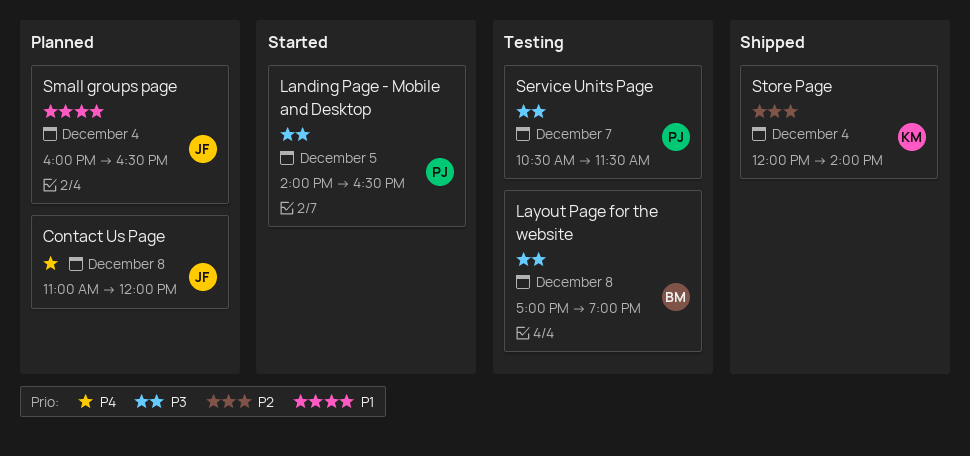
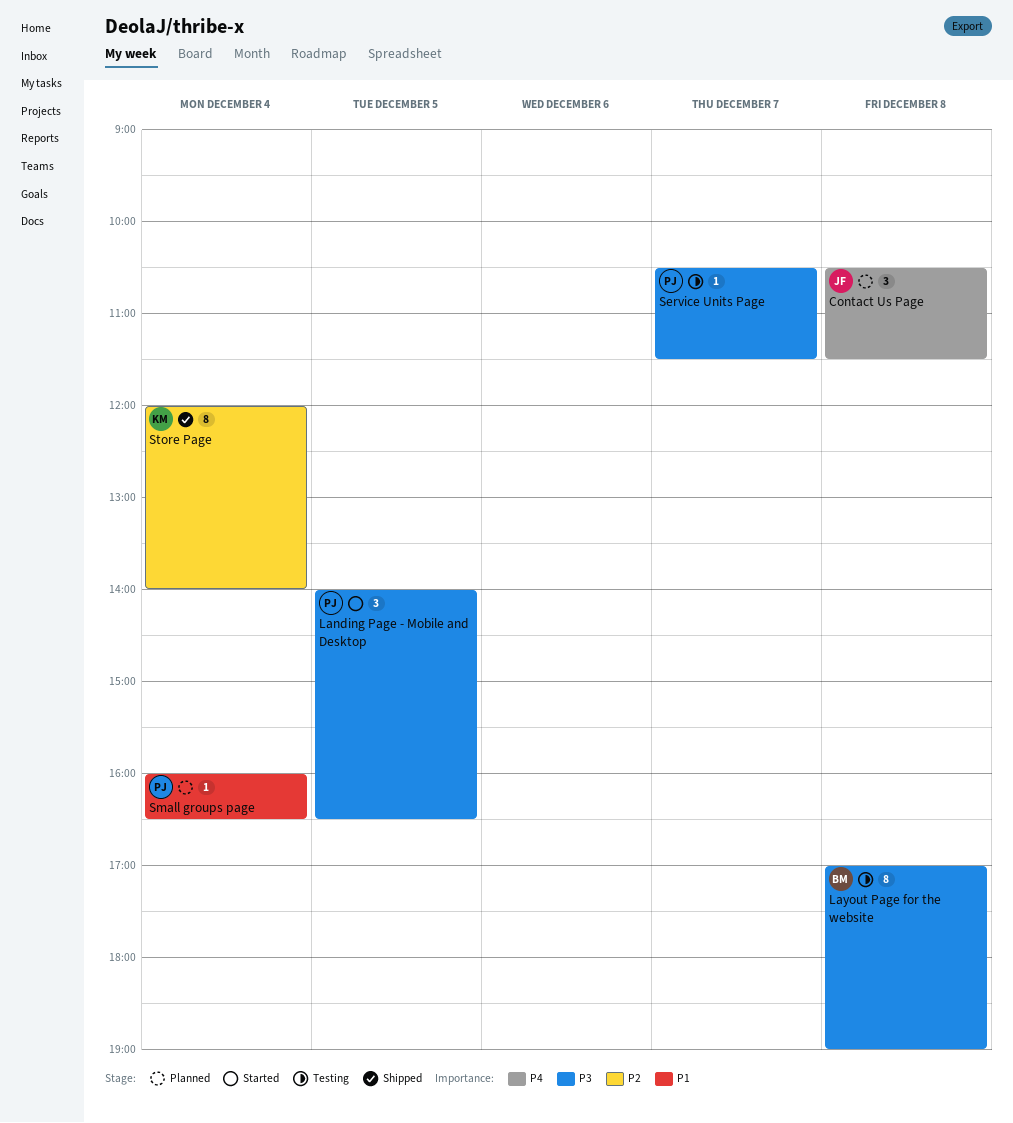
Contact Us Page, begins: 11:00 -> 10:30
Contact Us Page, ends: 12:00 -> 11:30
Small groups page, owner: JF -> PJ

